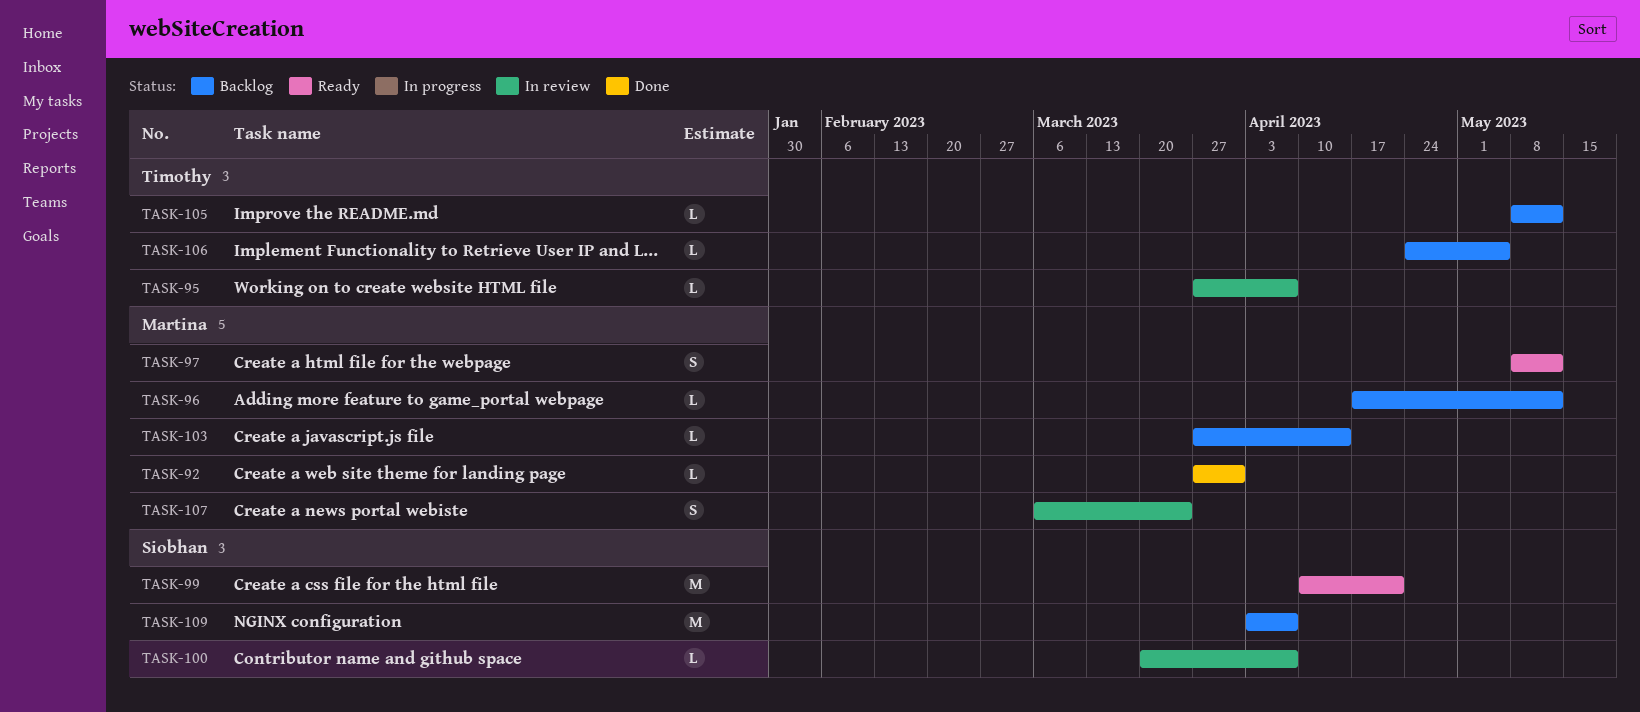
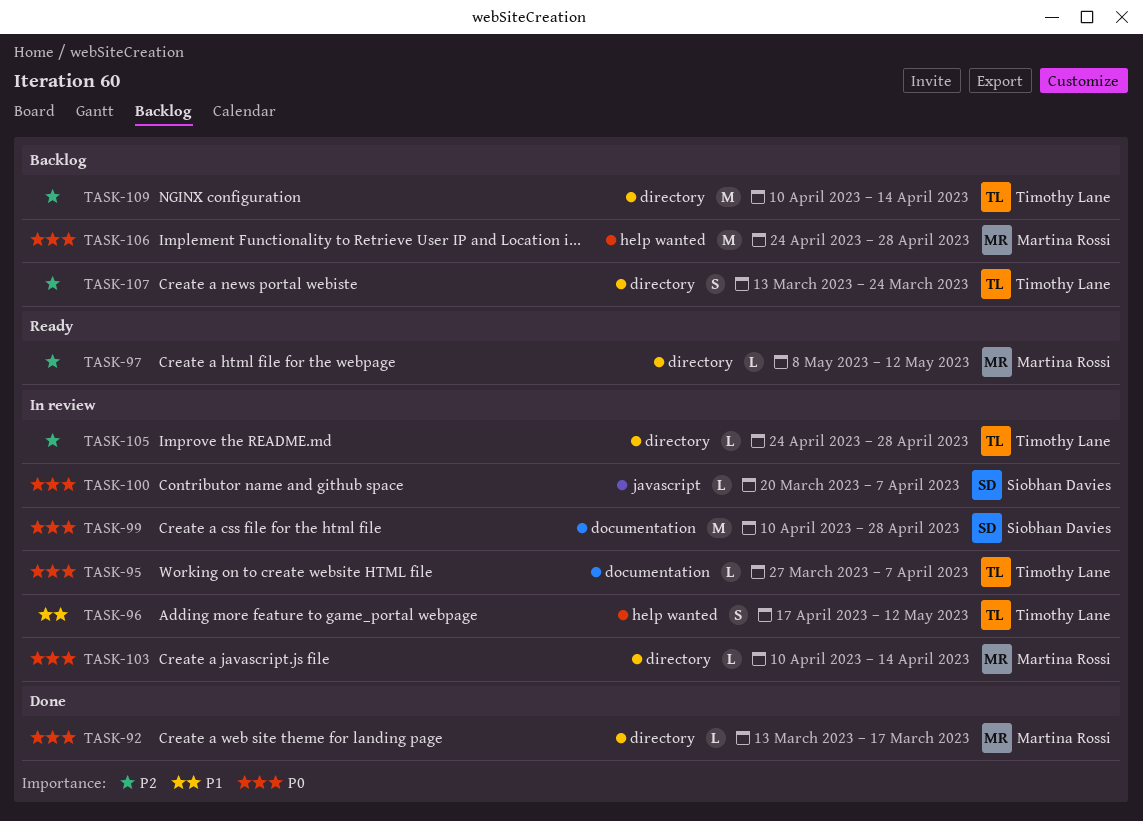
TASK-92, start: Mar 27 -> Mar 13
TASK-92, due: Mar 31 -> Mar 17
TASK-96, status: Backlog -> In review
TASK-96, owner: Martina Rossi -> Timothy Lane
TASK-96, estimate: L -> S
TASK-97, estimate: S -> L
TASK-99, status: Ready -> In review
TASK-99, due: Apr 21 -> Apr 28
TASK-103, status: Backlog -> In review
TASK-103, start: Mar 27 -> Apr 10
TASK-105, status: Backlog -> In review
TASK-105, start: May 8 -> Apr 24
TASK-105, due: May 12 -> Apr 28
TASK-106, owner: Timothy Lane -> Martina Rossi
TASK-106, estimate: L -> M
TASK-106, due: May 5 -> Apr 28
TASK-107, status: In review -> Backlog
TASK-107, owner: Martina Rossi -> Timothy Lane
TASK-107, start: Mar 6 -> Mar 13
TASK-109, owner: Siobhan Davies -> Timothy Lane
TASK-109, start: Apr 3 -> Apr 10
TASK-109, due: Apr 7 -> Apr 14

